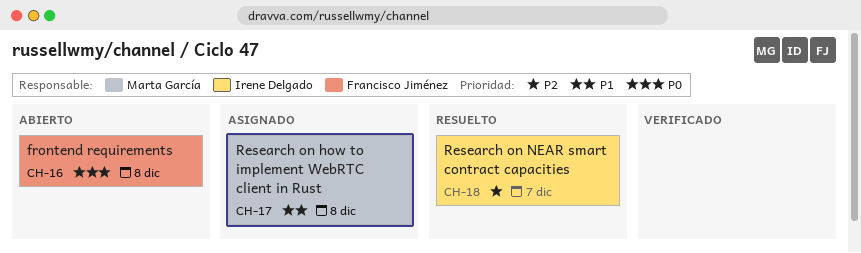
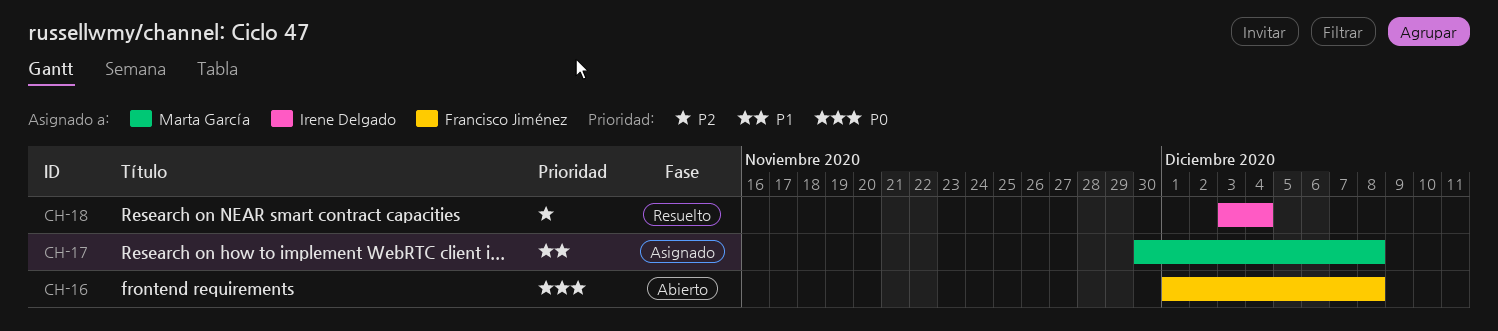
CH-18, due: Dec 7 -> Dec 4

